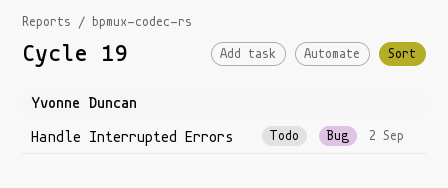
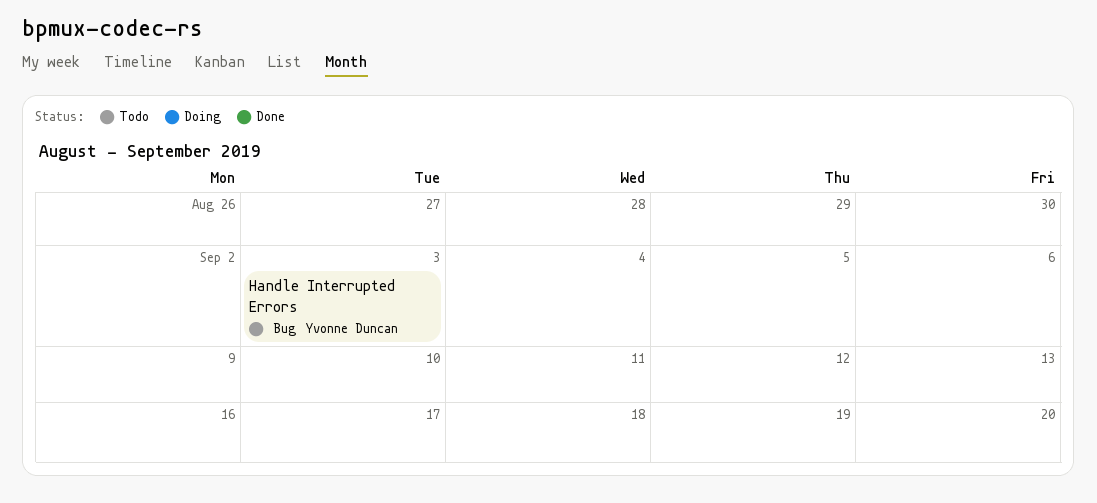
Handle Interrupted Errors, due: Sep 2 -> Sep 3

